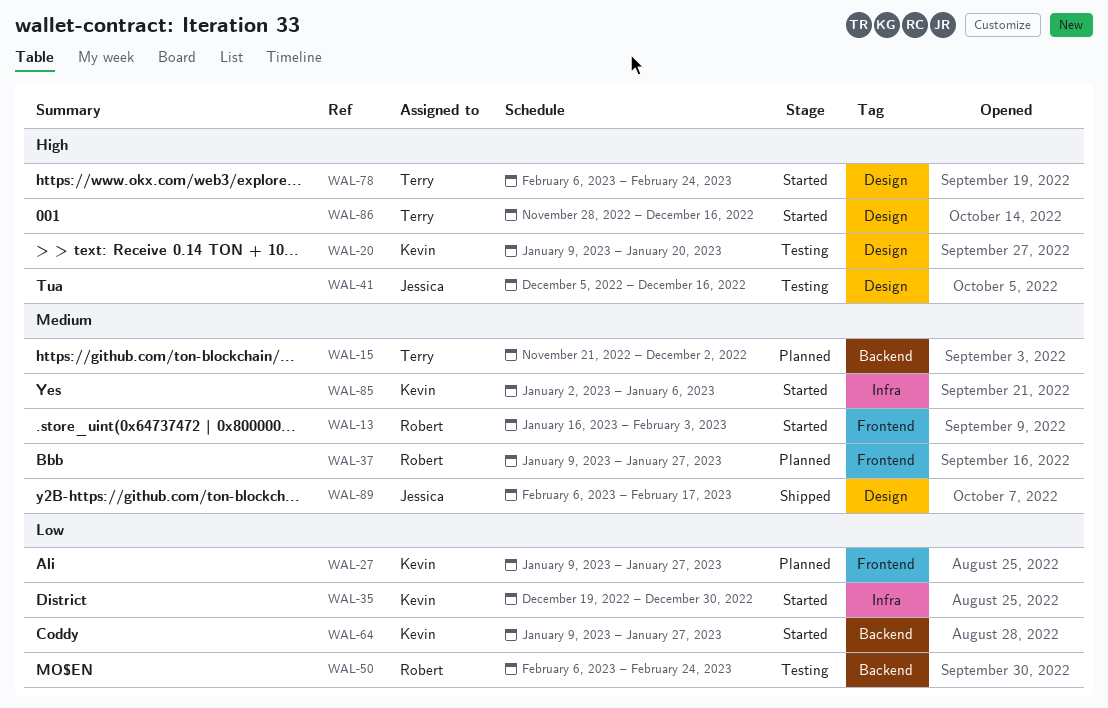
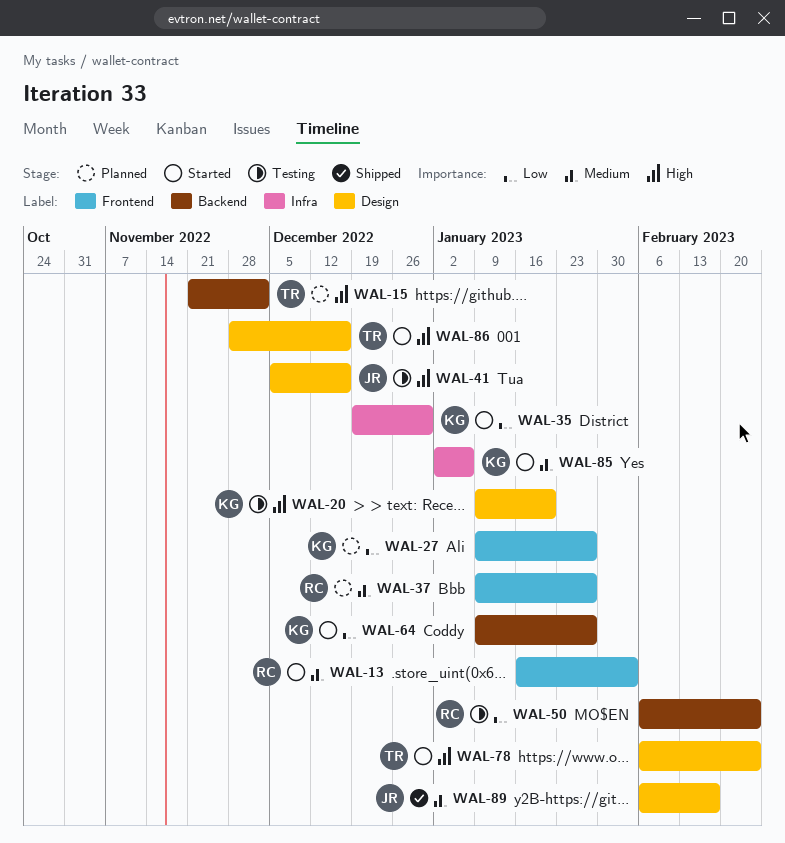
WAL-15, priority: Medium -> High

